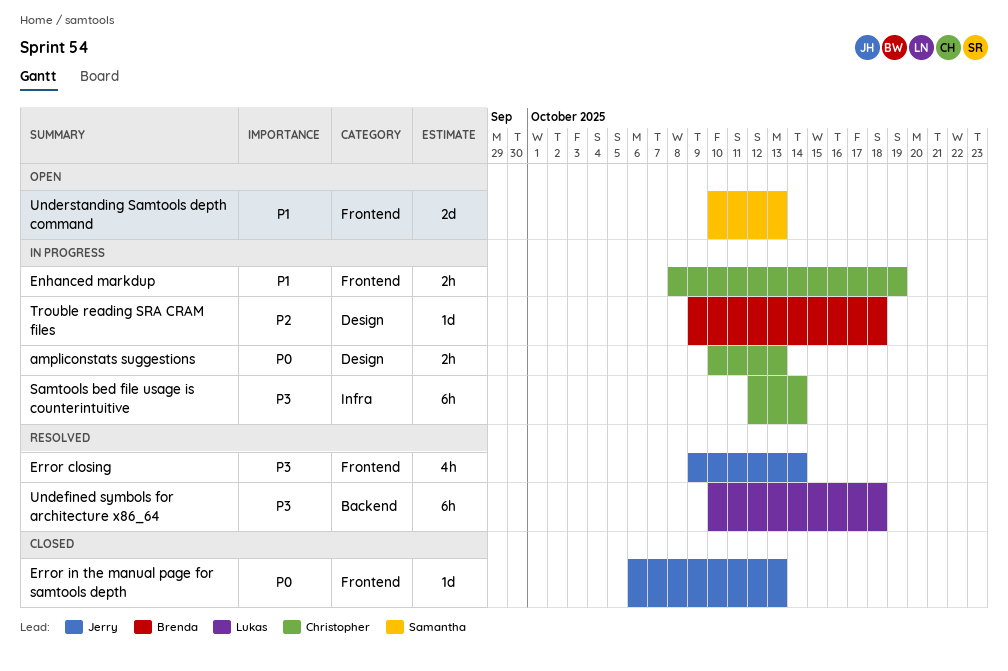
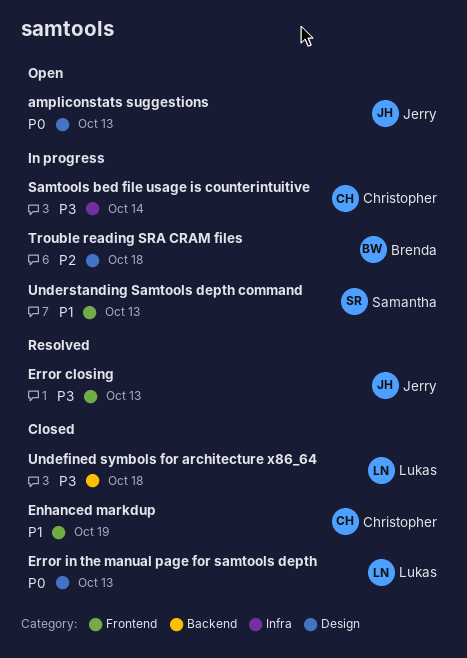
ampliconstats suggestions, status: In progress -> Open
ampliconstats suggestions, owner: Christopher -> Jerry
Enhanced markdup, status: In progress -> Closed
Error closing, due: Oct 14 -> Oct 13
Error in the manual page for samtools depth, owner: Jerry -> Lukas
Error in the manual page for samtools depth, label: Frontend -> Design
Undefined symbols for architecture x86_64, status: Resolved -> Closed
Understanding Samtools depth command, status: Open -> In progress

